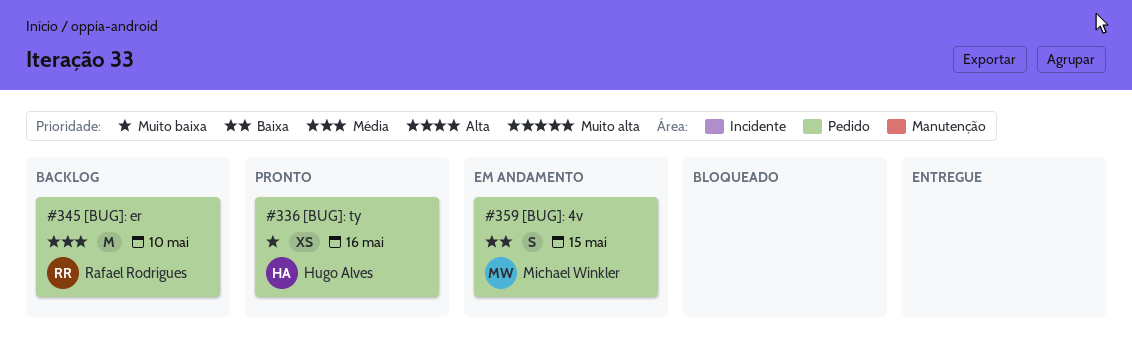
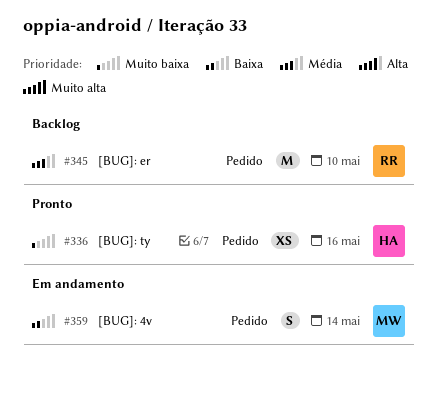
#359, due: May 15 -> May 14

